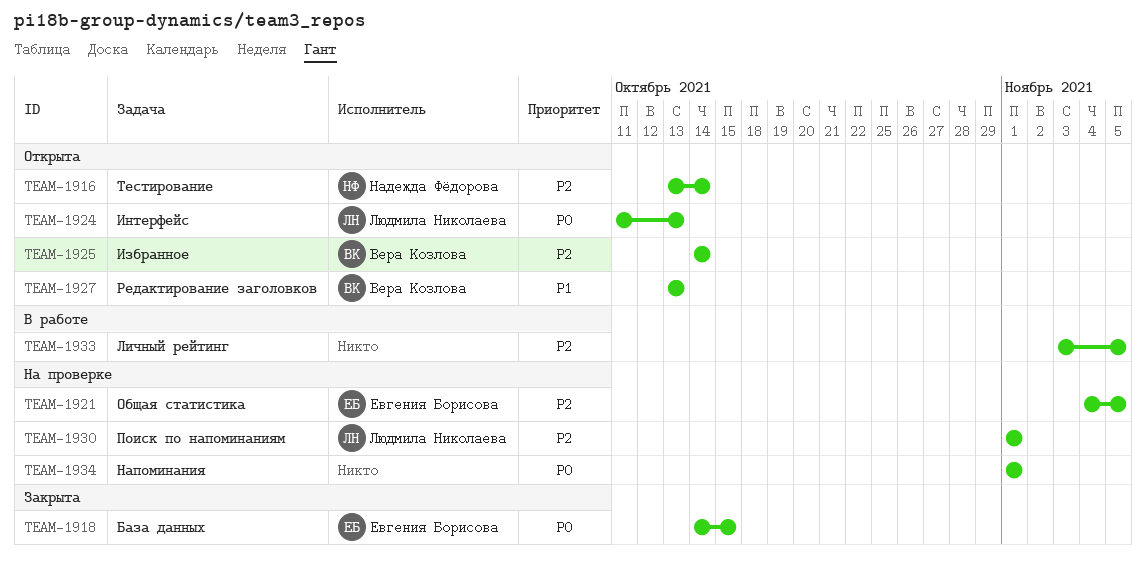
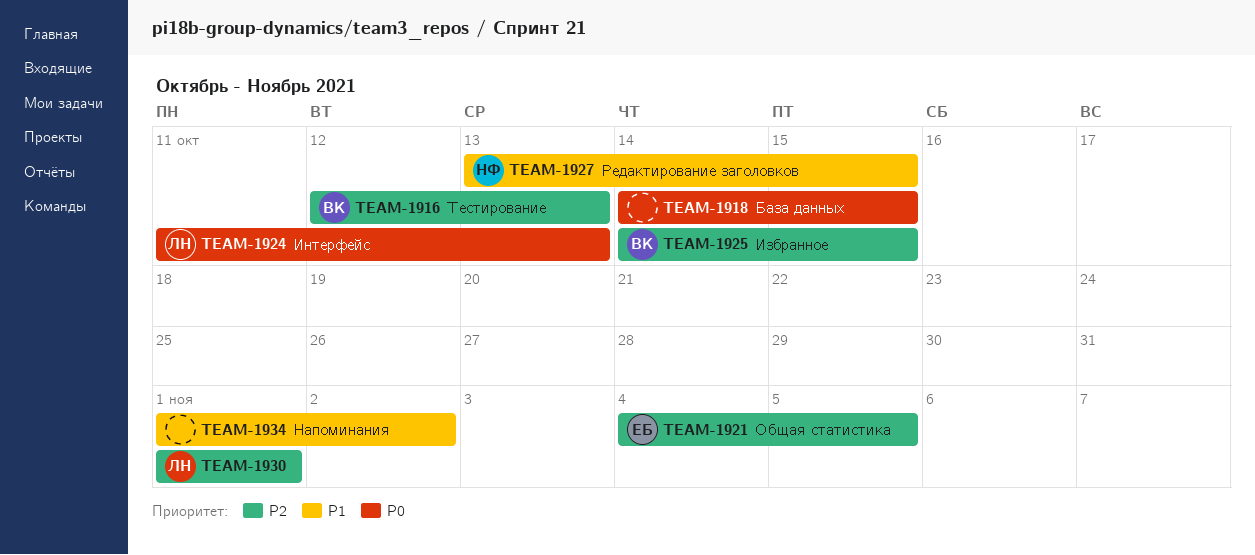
TEAM-1916, owner: Надежда Фёдорова -> Вера Козлова
TEAM-1916, start: Oct 13 -> Oct 12
TEAM-1916, due: Oct 14 -> Oct 13
TEAM-1918, owner: Евгения Борисова -> none
TEAM-1925, due: Oct 14 -> Oct 15
TEAM-1927, owner: Вера Козлова -> Надежда Фёдорова
TEAM-1927, due: Oct 13 -> Oct 15
TEAM-1933: present -> none
TEAM-1934, priority: P0 -> P1
TEAM-1934, due: Nov 1 -> Nov 2

